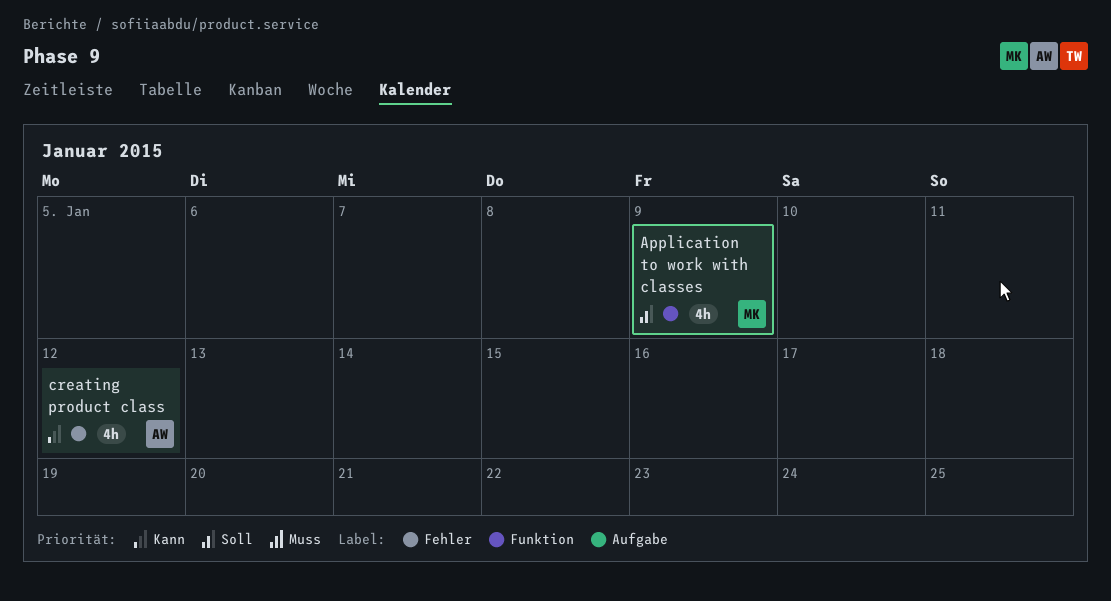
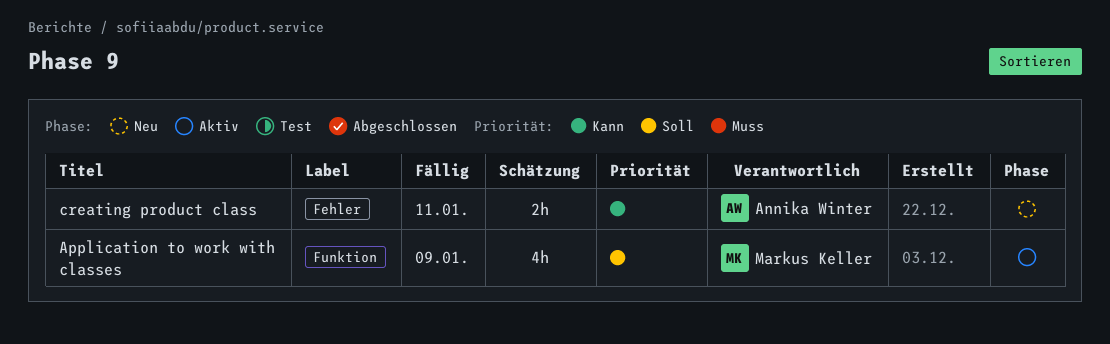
creating product class, estimate: 4h -> 2h
creating product class, due: Jan 12 -> Jan 11

